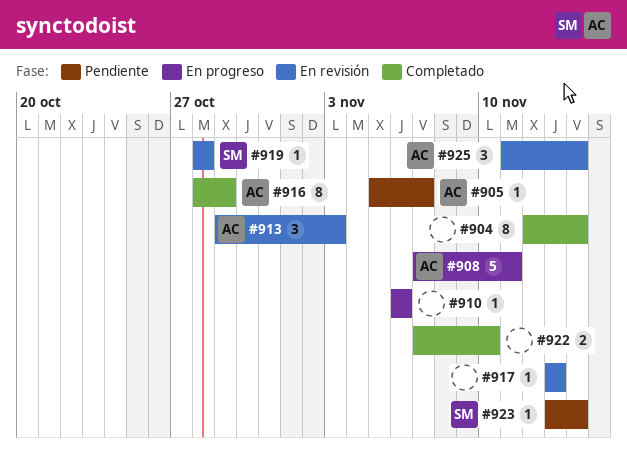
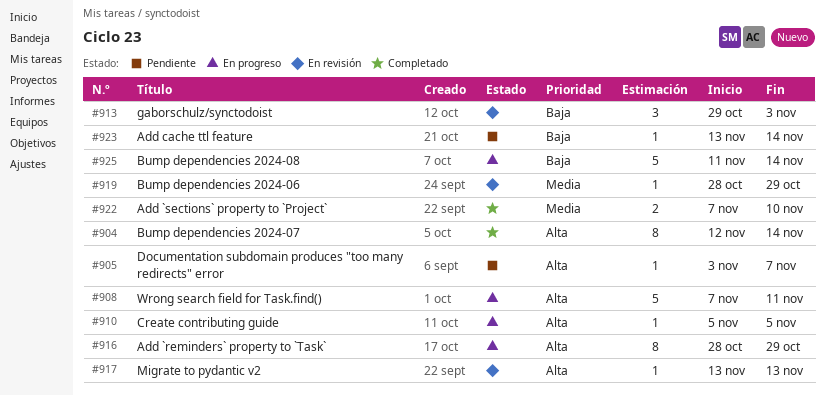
#905, start: Nov 5 -> Nov 3
#910, start: Nov 6 -> Nov 5
#910, due: Nov 6 -> Nov 5
#916, status: Completado -> En progreso
#919, due: Oct 28 -> Oct 29
#925, status: En revisión -> En progreso
#925, estimate: 3 -> 5

